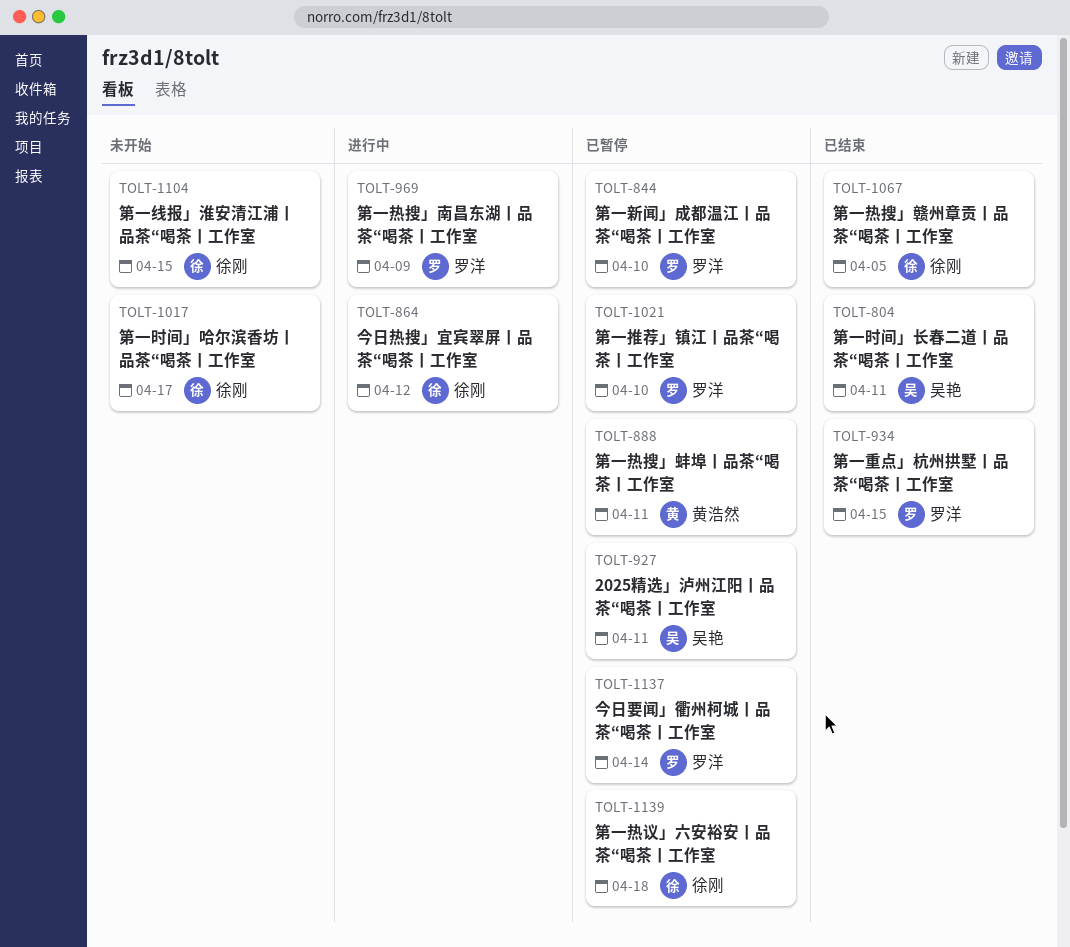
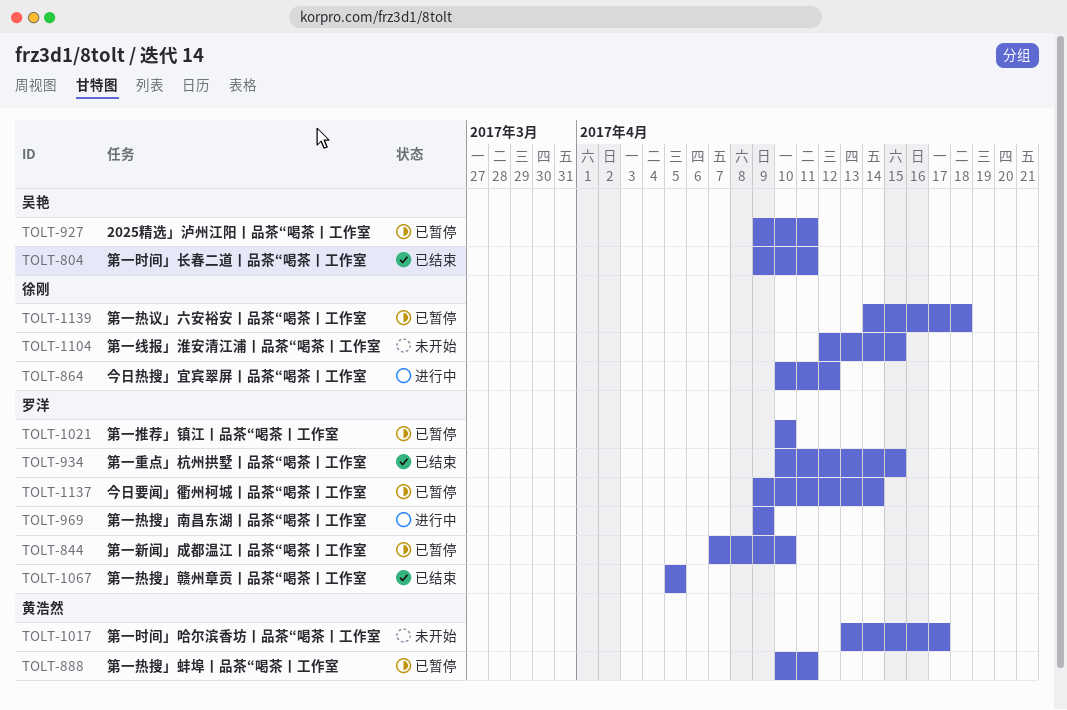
TOLT-1017, owner: 徐刚 -> 黄浩然
TOLT-1067, owner: 徐刚 -> 罗洋

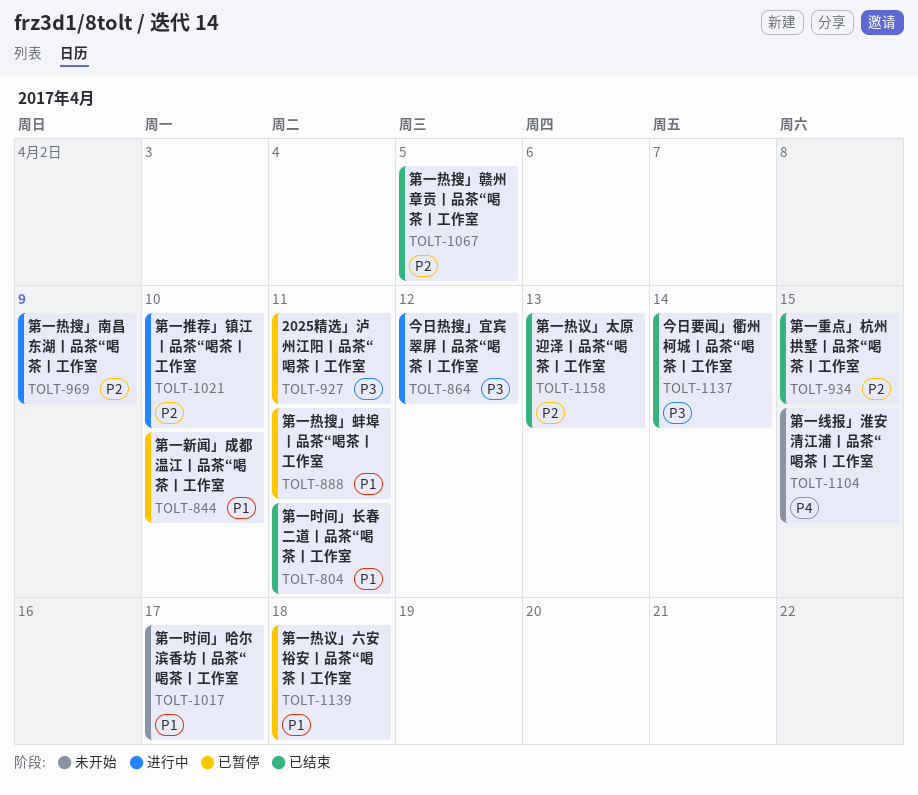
TOLT-1021, status: 已暂停 -> 进行中
TOLT-1137, status: 已暂停 -> 已结束
TOLT-1158: none -> present

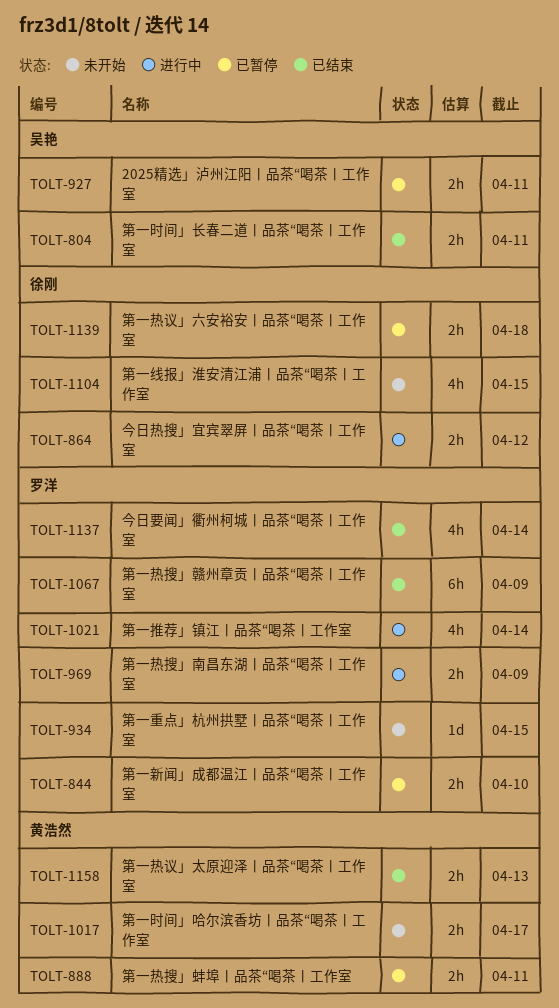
TOLT-934, status: 已结束 -> 未开始
TOLT-1021, due: Apr 10 -> Apr 14
TOLT-1067, due: Apr 5 -> Apr 9

